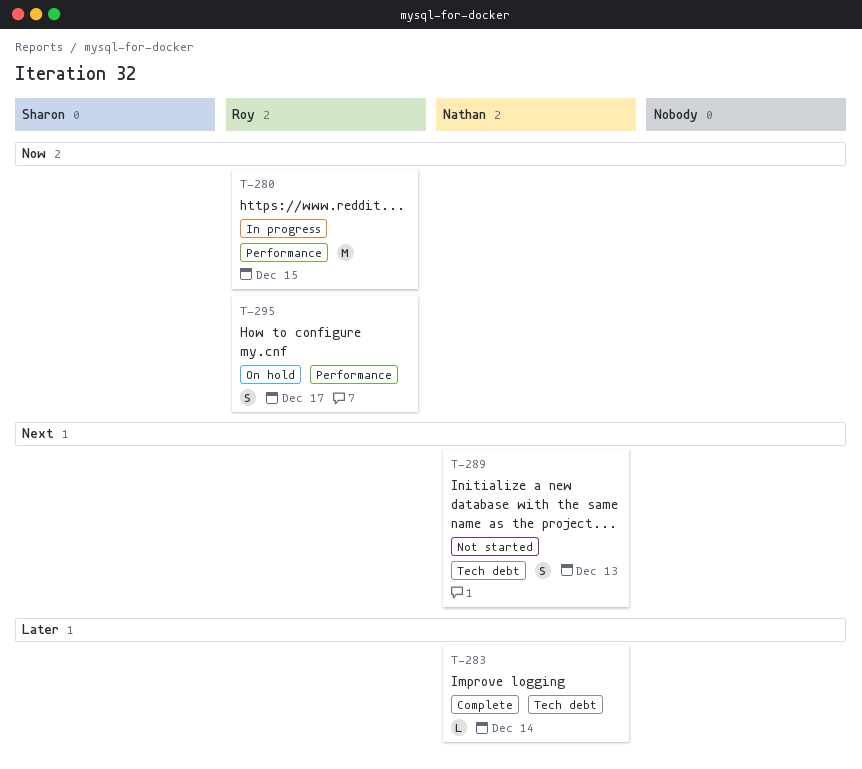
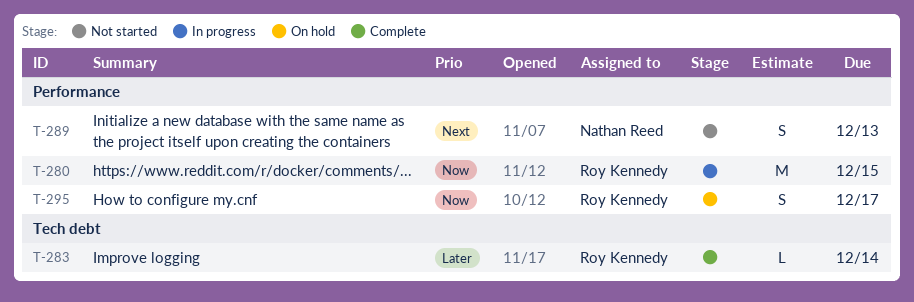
T-283, owner: Nathan Reed -> Roy Kennedy
T-289, label: Tech debt -> Performance

